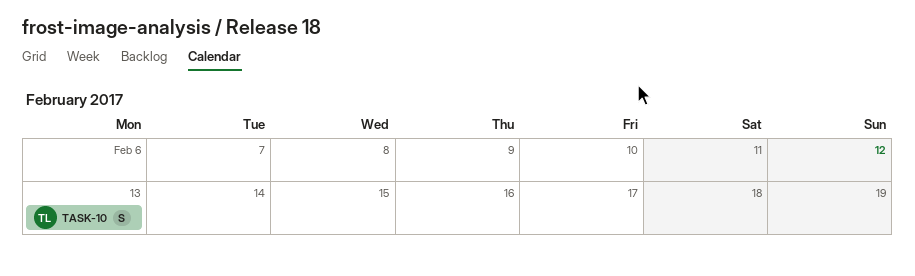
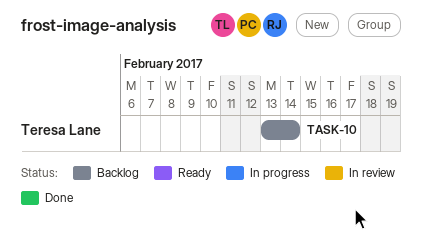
TASK-10, due: Feb 13 -> Feb 14

